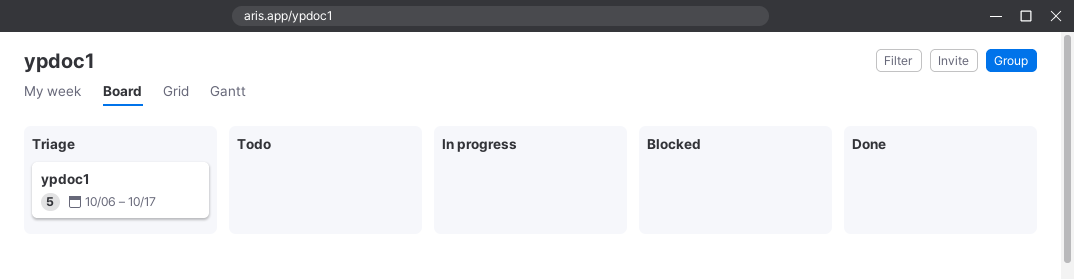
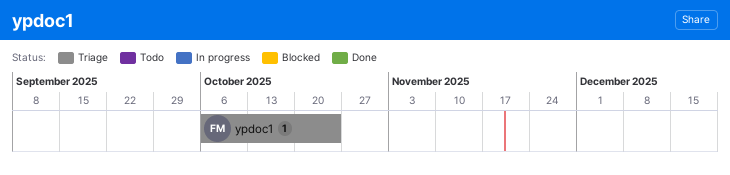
ypdoc1, estimate: 5 -> 1
ypdoc1, due: Oct 17 -> Oct 24

